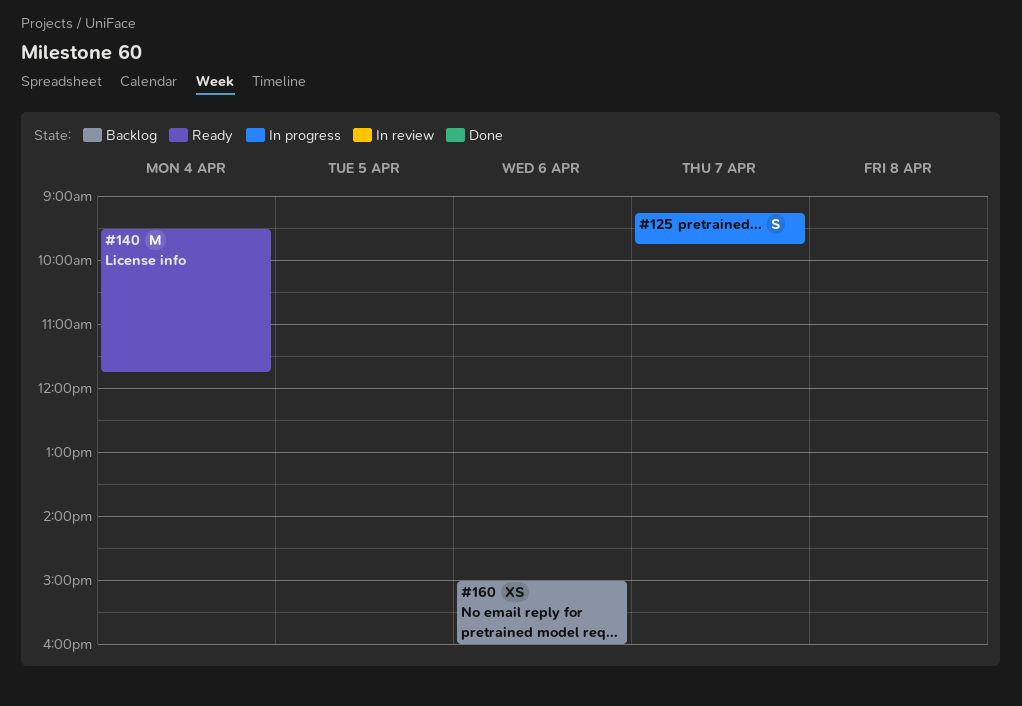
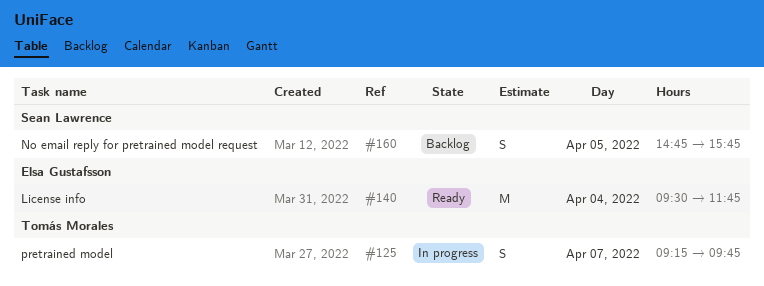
#160, estimate: XS -> S
#160, day: Apr 6 -> Apr 5
#160, begins: 15:00 -> 14:45
#160, ends: 16:00 -> 15:45

